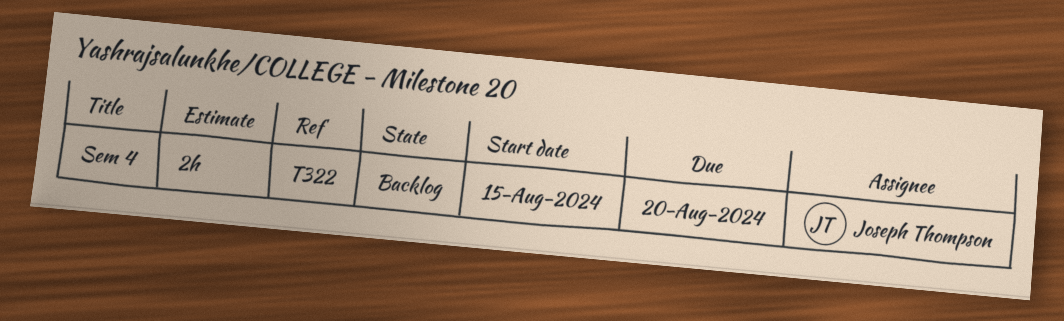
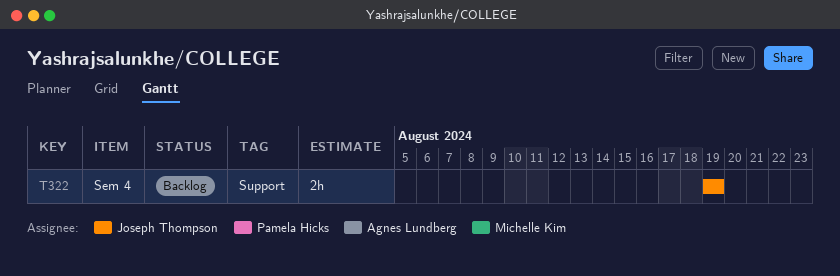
T322, start: Aug 15 -> Aug 19
T322, due: Aug 20 -> Aug 19

